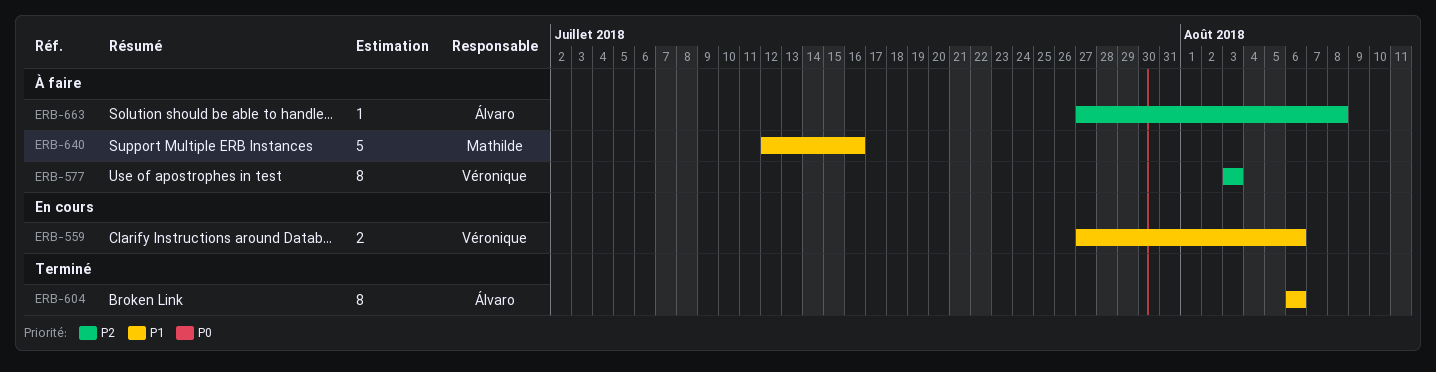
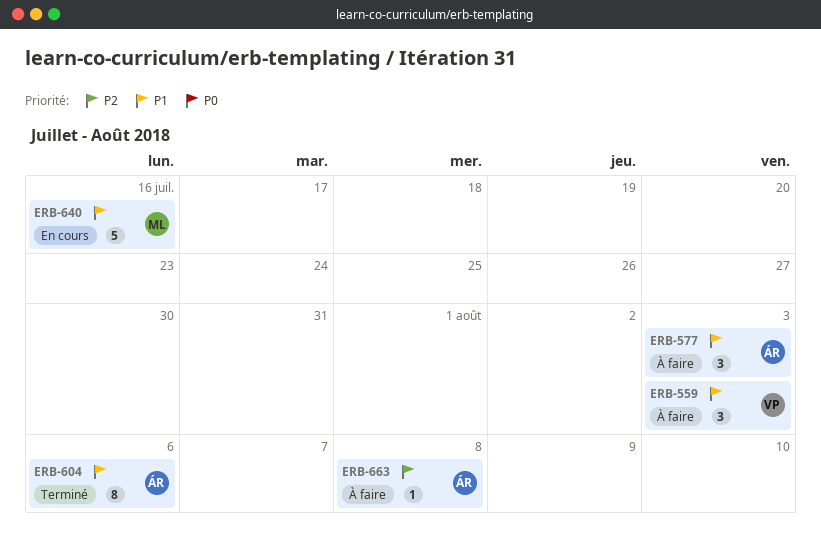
ERB-559, status: En cours -> À faire
ERB-559, estimate: 2 -> 3
ERB-559, due: Aug 6 -> Aug 3
ERB-577, owner: Véronique -> Álvaro
ERB-577, priority: P2 -> P1
ERB-577, estimate: 8 -> 3
ERB-640, status: À faire -> En cours

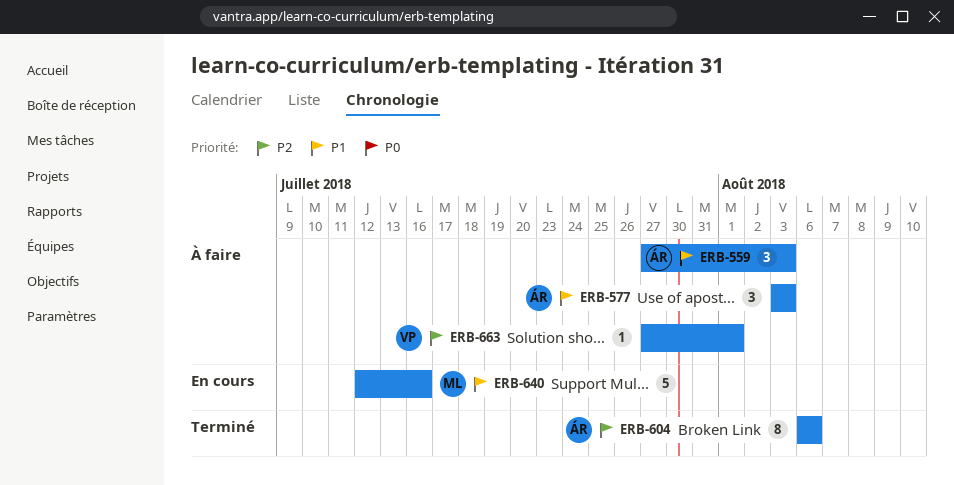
ERB-559, owner: VP -> ÁR
ERB-604, priority: P1 -> P2
ERB-663, owner: ÁR -> VP
ERB-663, due: Aug 8 -> Aug 1

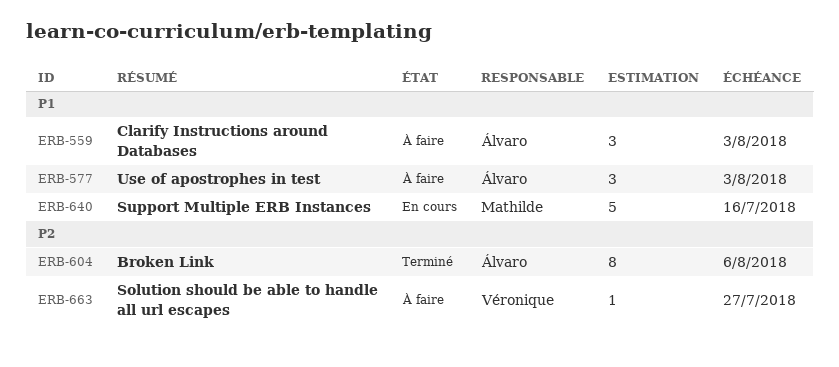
ERB-663, due: Aug 1 -> Jul 27

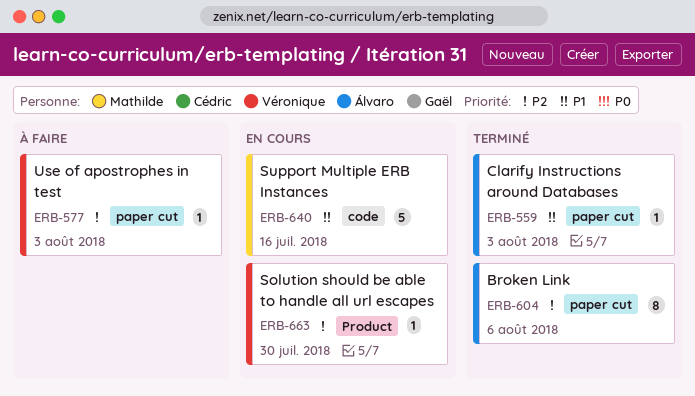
ERB-559, status: À faire -> Terminé
ERB-559, estimate: 3 -> 1
ERB-577, owner: Álvaro -> Véronique
ERB-577, priority: P1 -> P2
ERB-577, estimate: 3 -> 1
ERB-663, status: À faire -> En cours
ERB-663, due: Jul 27 -> Jul 30

